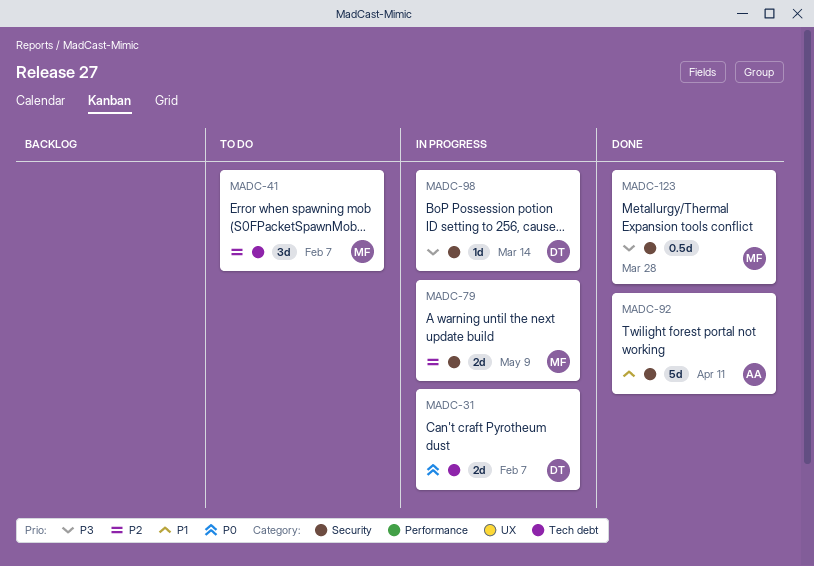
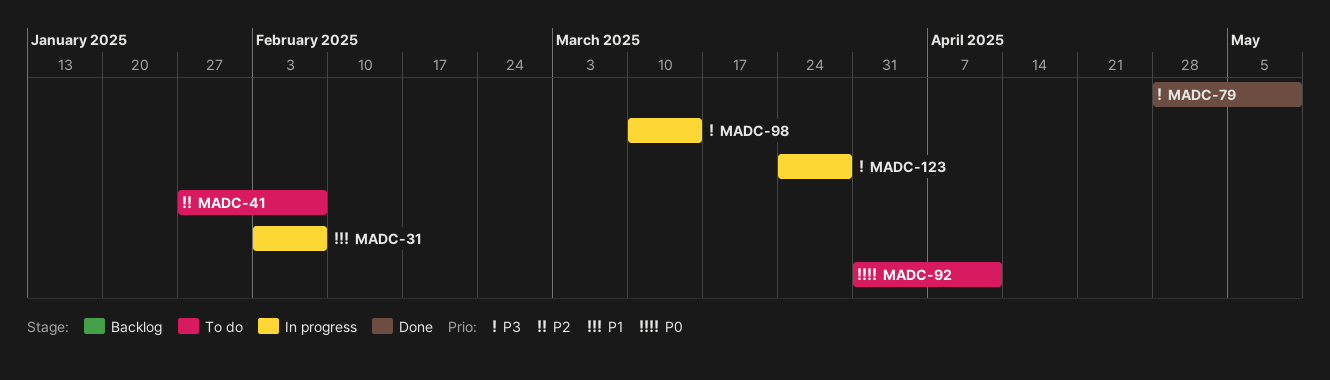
MADC-31, priority: P0 -> P1
MADC-79, status: In progress -> Done
MADC-79, priority: P2 -> P3
MADC-92, status: Done -> To do
MADC-92, priority: P1 -> P0
MADC-123, status: Done -> In progress

